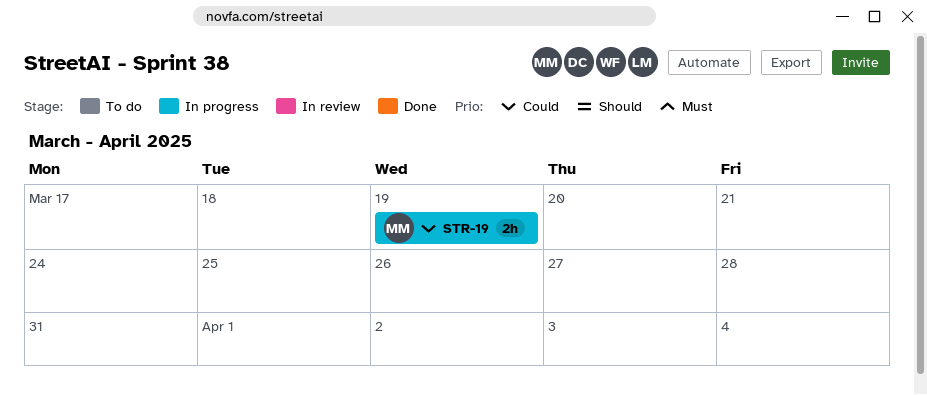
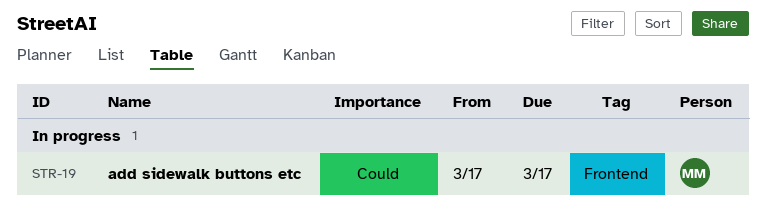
STR-19, start: Mar 19 -> Mar 17
STR-19, due: Mar 19 -> Mar 17

